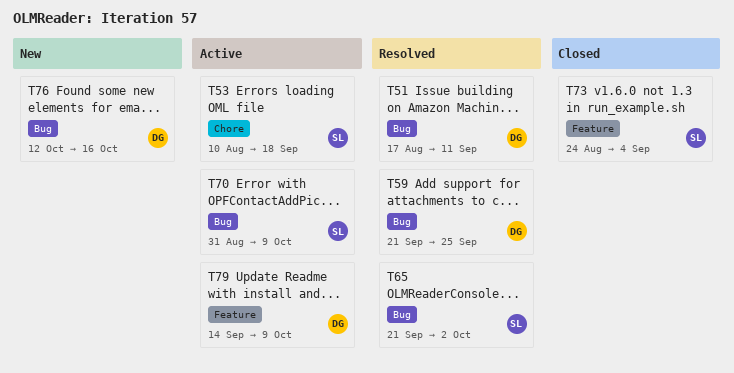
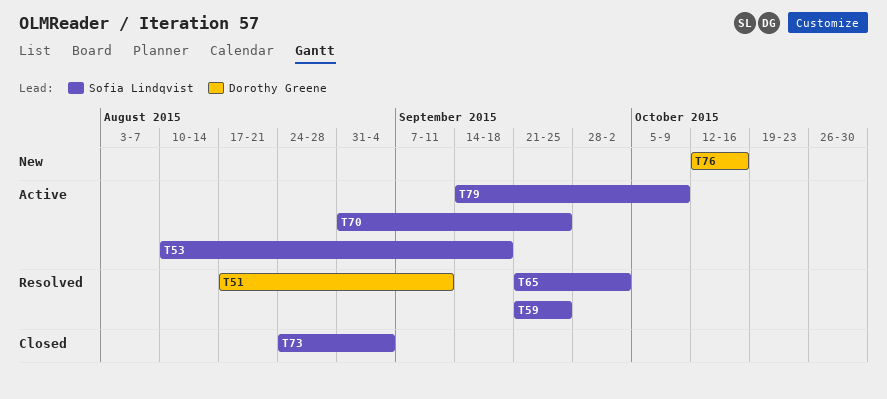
T59, owner: Dorothy Greene -> Sofia Lindqvist
T70, due: Oct 9 -> Sep 25
T79, owner: Dorothy Greene -> Sofia Lindqvist

